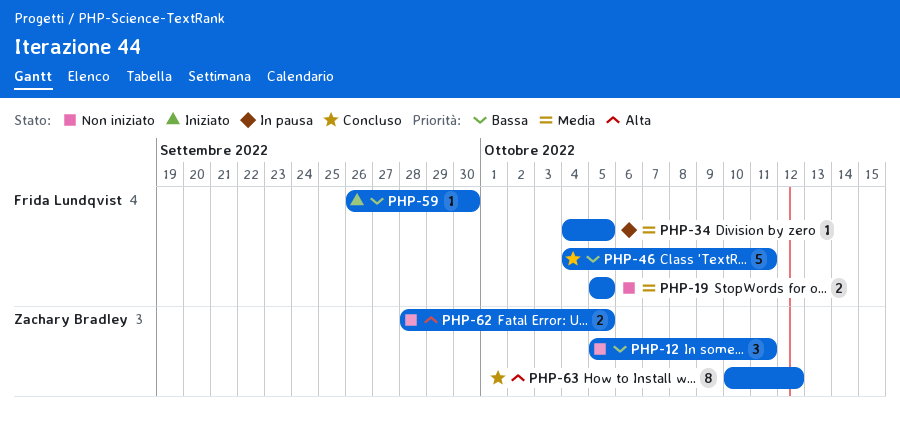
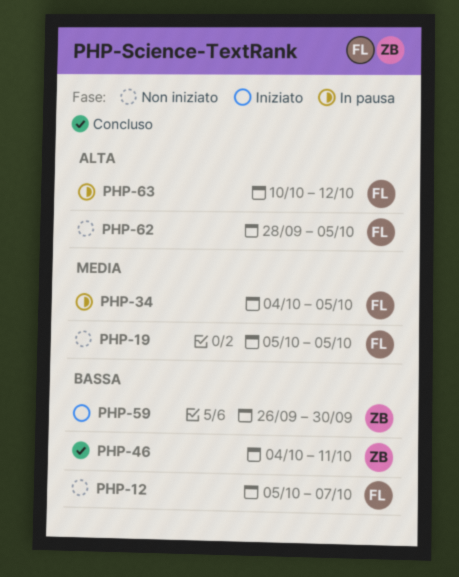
PHP-12, owner: Zachary Bradley -> Frida Lundqvist
PHP-12, due: Oct 11 -> Oct 7
PHP-46, owner: Frida Lundqvist -> Zachary Bradley
PHP-59, owner: Frida Lundqvist -> Zachary Bradley
PHP-62, owner: Zachary Bradley -> Frida Lundqvist
PHP-63, status: Concluso -> In pausa
PHP-63, owner: Zachary Bradley -> Frida Lundqvist

